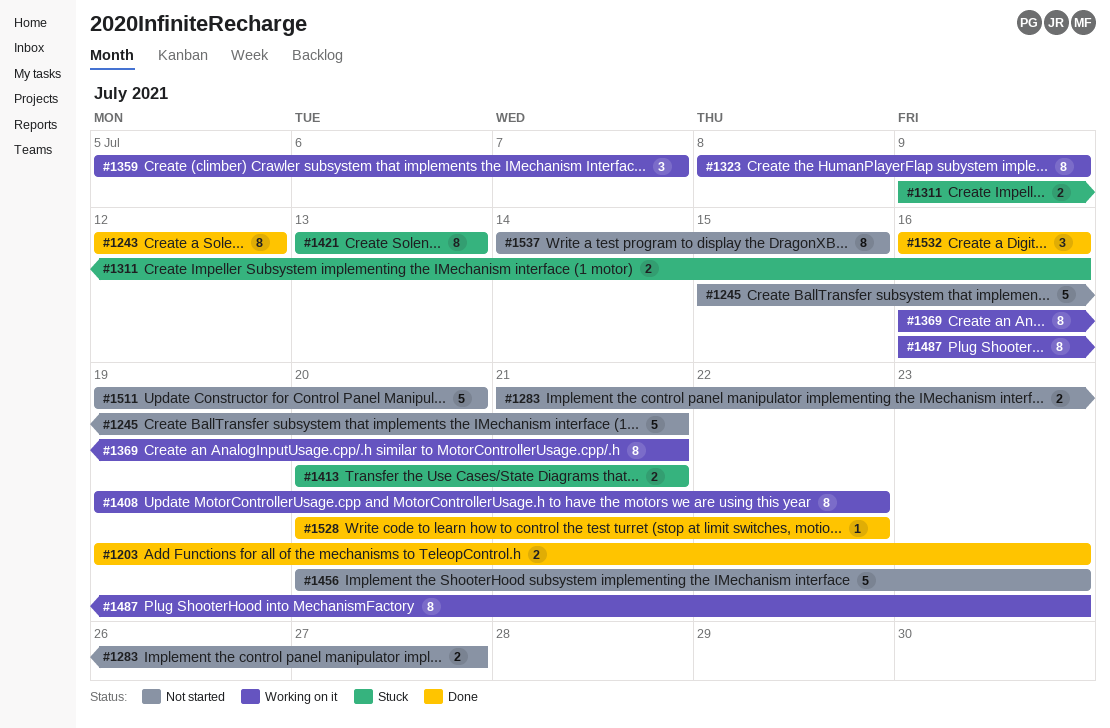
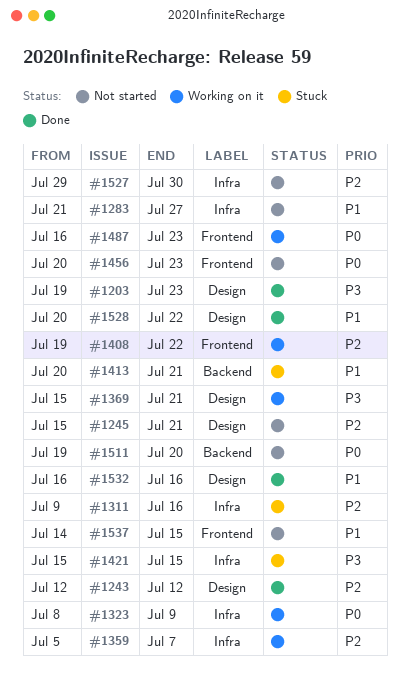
#1369, start: Jul 16 -> Jul 15
#1421, start: Jul 13 -> Jul 15
#1421, due: Jul 13 -> Jul 15
#1527: none -> present

